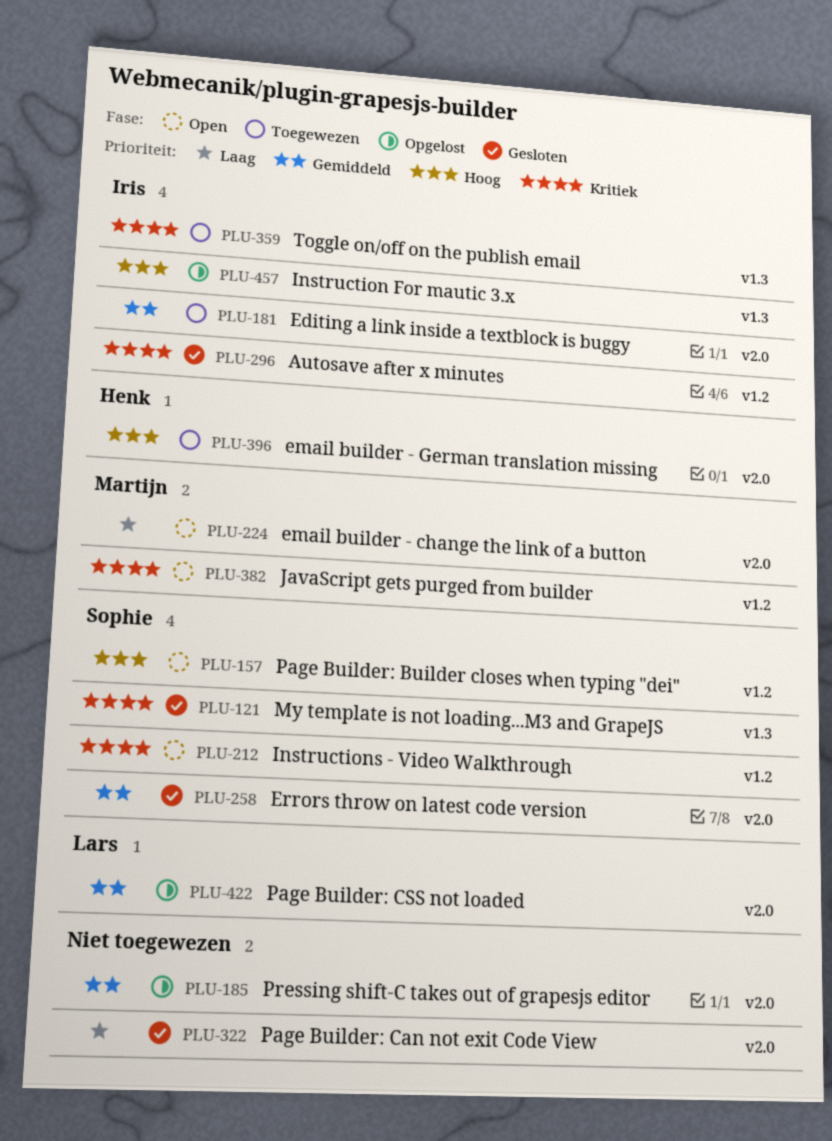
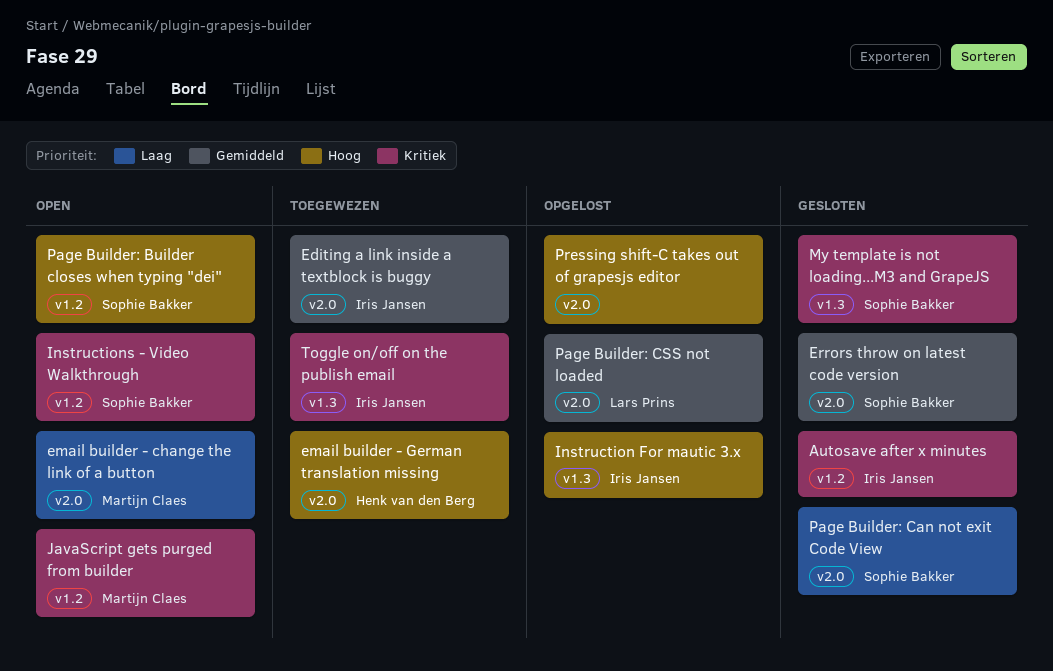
Page Builder: Can not exit Code View, owner: none -> Sophie Bakker
Pressing shift-C takes out of grapesjs editor, priority: Gemiddeld -> Hoog

